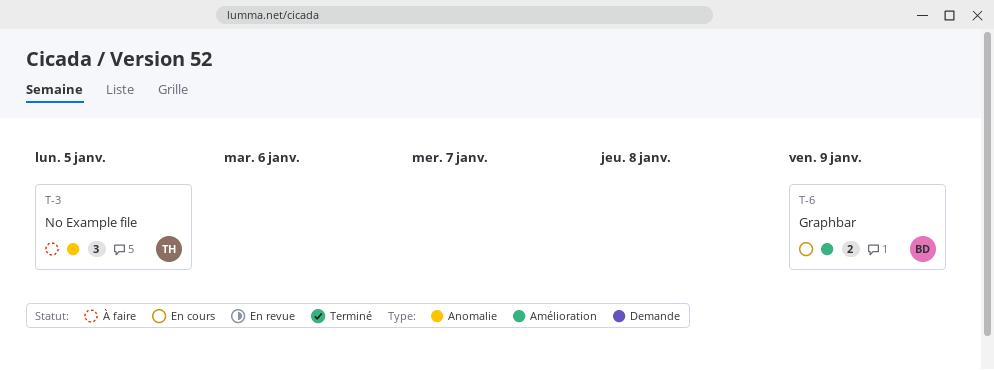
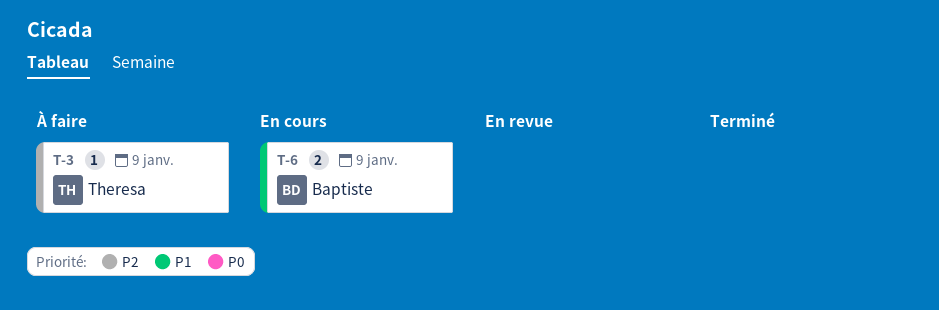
T-3, estimate: 3 -> 1
T-3, due: Jan 5 -> Jan 9

